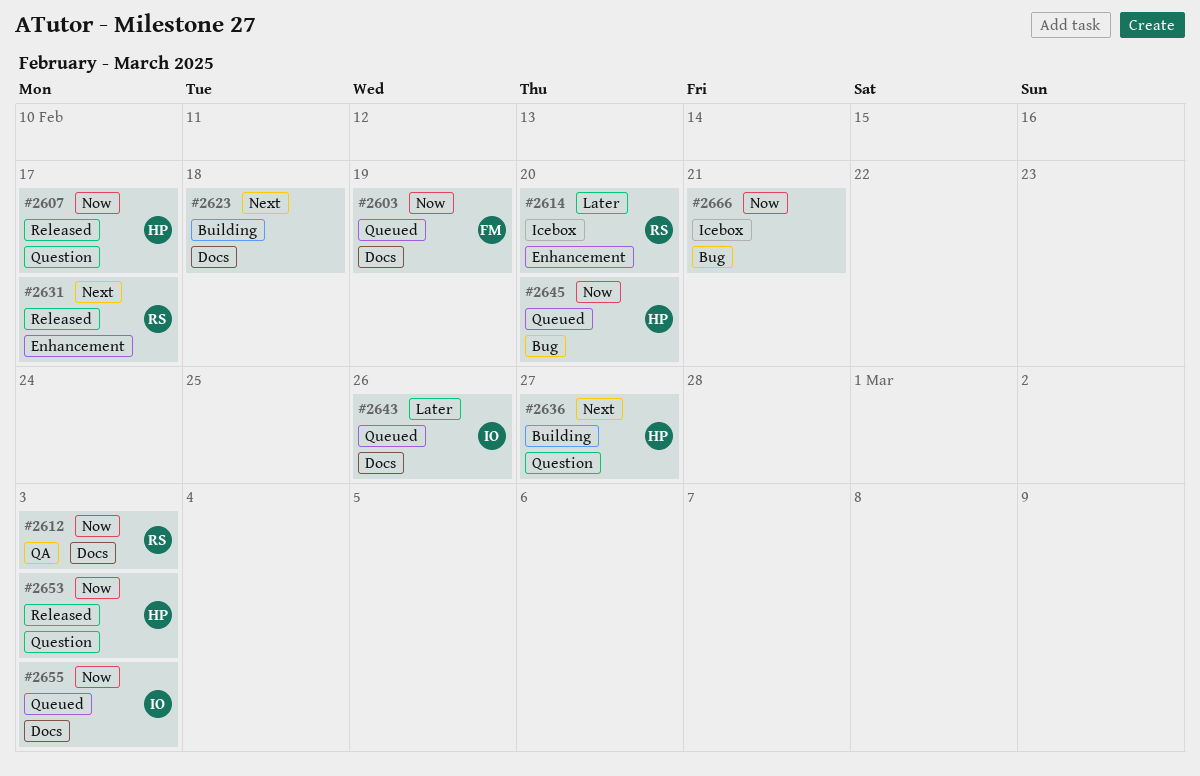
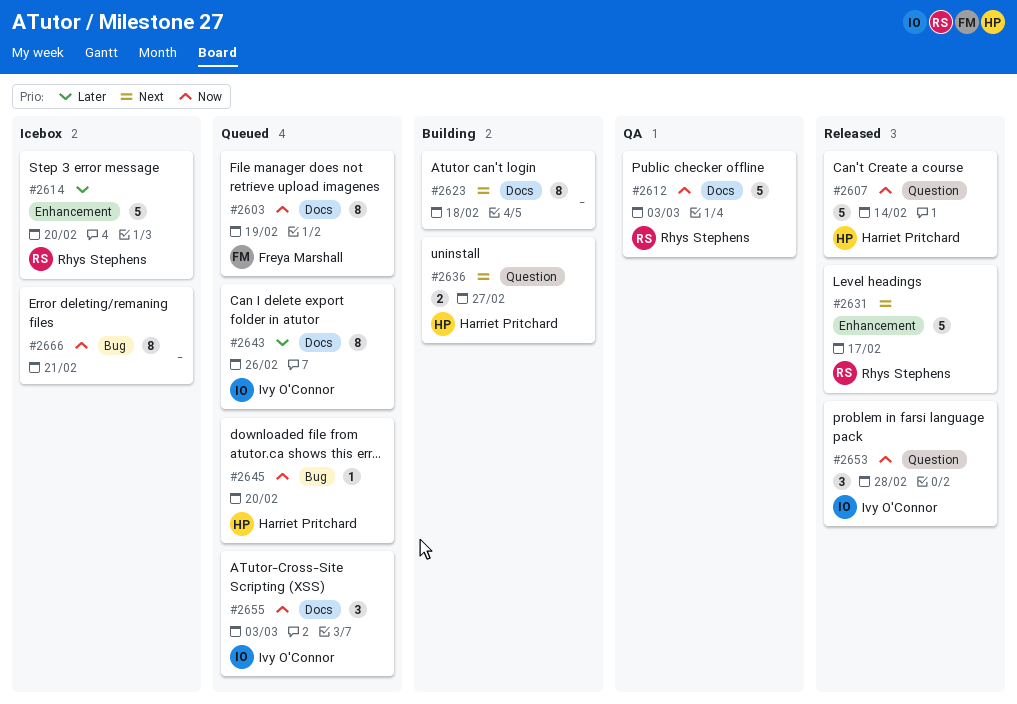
#2607, due: Feb 17 -> Feb 14
#2653, owner: Harriet Pritchard -> Ivy O'Connor
#2653, due: Mar 3 -> Feb 28

